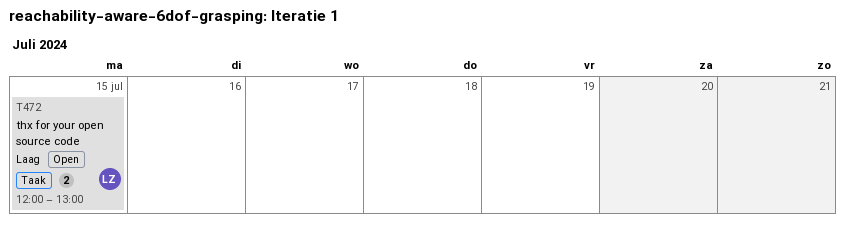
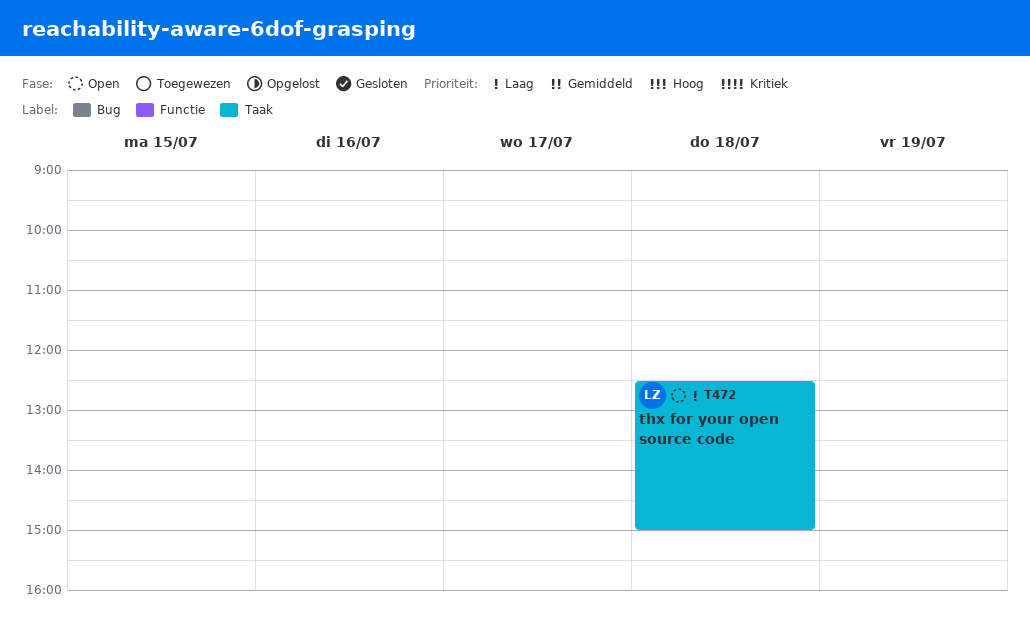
T472, day: Jul 15 -> Jul 18
T472, begins: 12:00 -> 12:30
T472, ends: 13:00 -> 15:00

